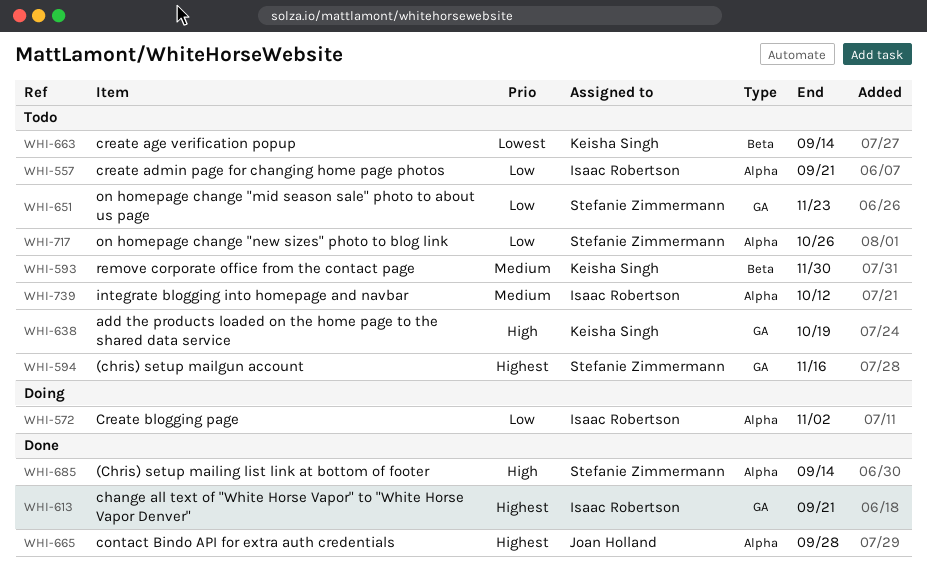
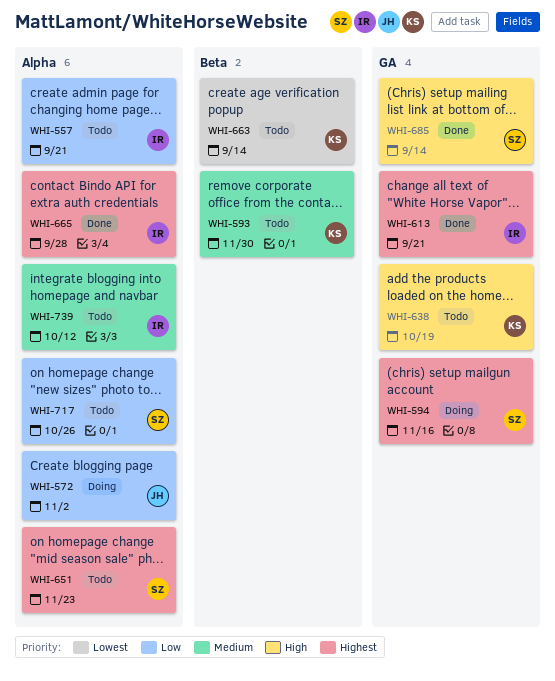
WHI-572, owner: Isaac Robertson -> Joan Holland
WHI-594, status: Todo -> Doing
WHI-651, priority: Low -> Highest
WHI-651, label: GA -> Alpha
WHI-665, owner: Joan Holland -> Isaac Robertson
WHI-685, label: Alpha -> GA

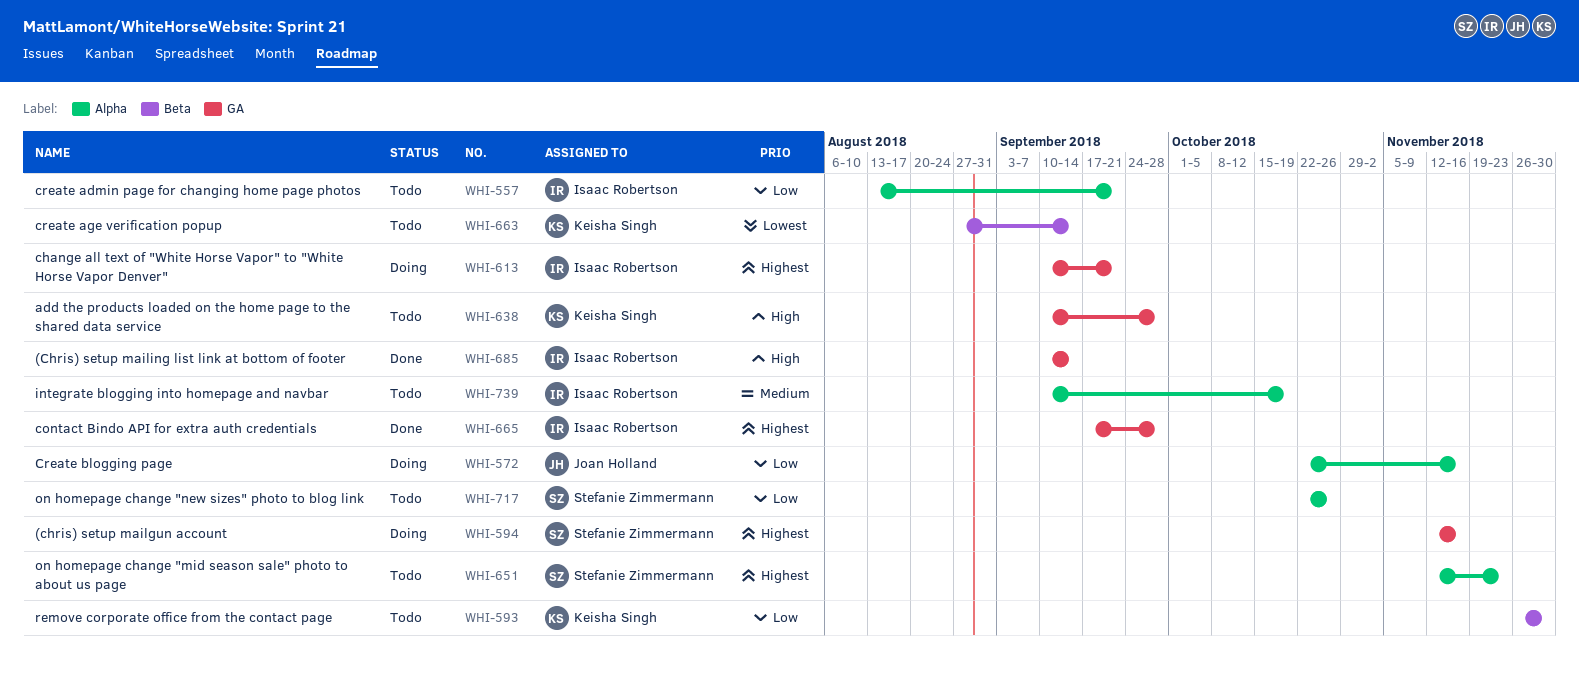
WHI-572, due: Nov 2 -> Nov 16
WHI-593, priority: Medium -> Low
WHI-613, status: Done -> Doing
WHI-638, due: Oct 19 -> Sep 28
WHI-665, label: Alpha -> GA
WHI-685, owner: Stefanie Zimmermann -> Isaac Robertson
WHI-739, due: Oct 12 -> Oct 19

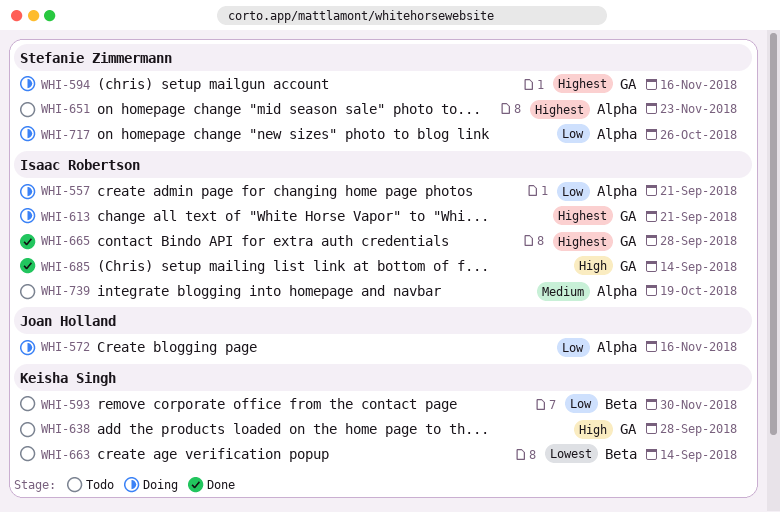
WHI-557, status: Todo -> Doing
WHI-717, status: Todo -> Doing

